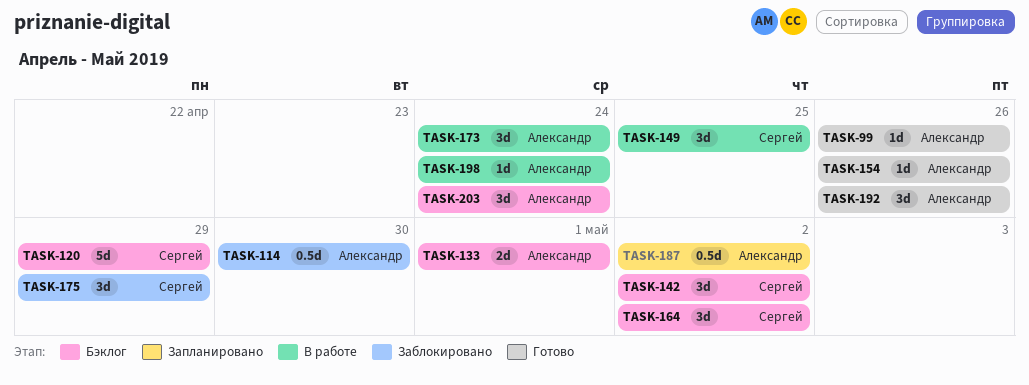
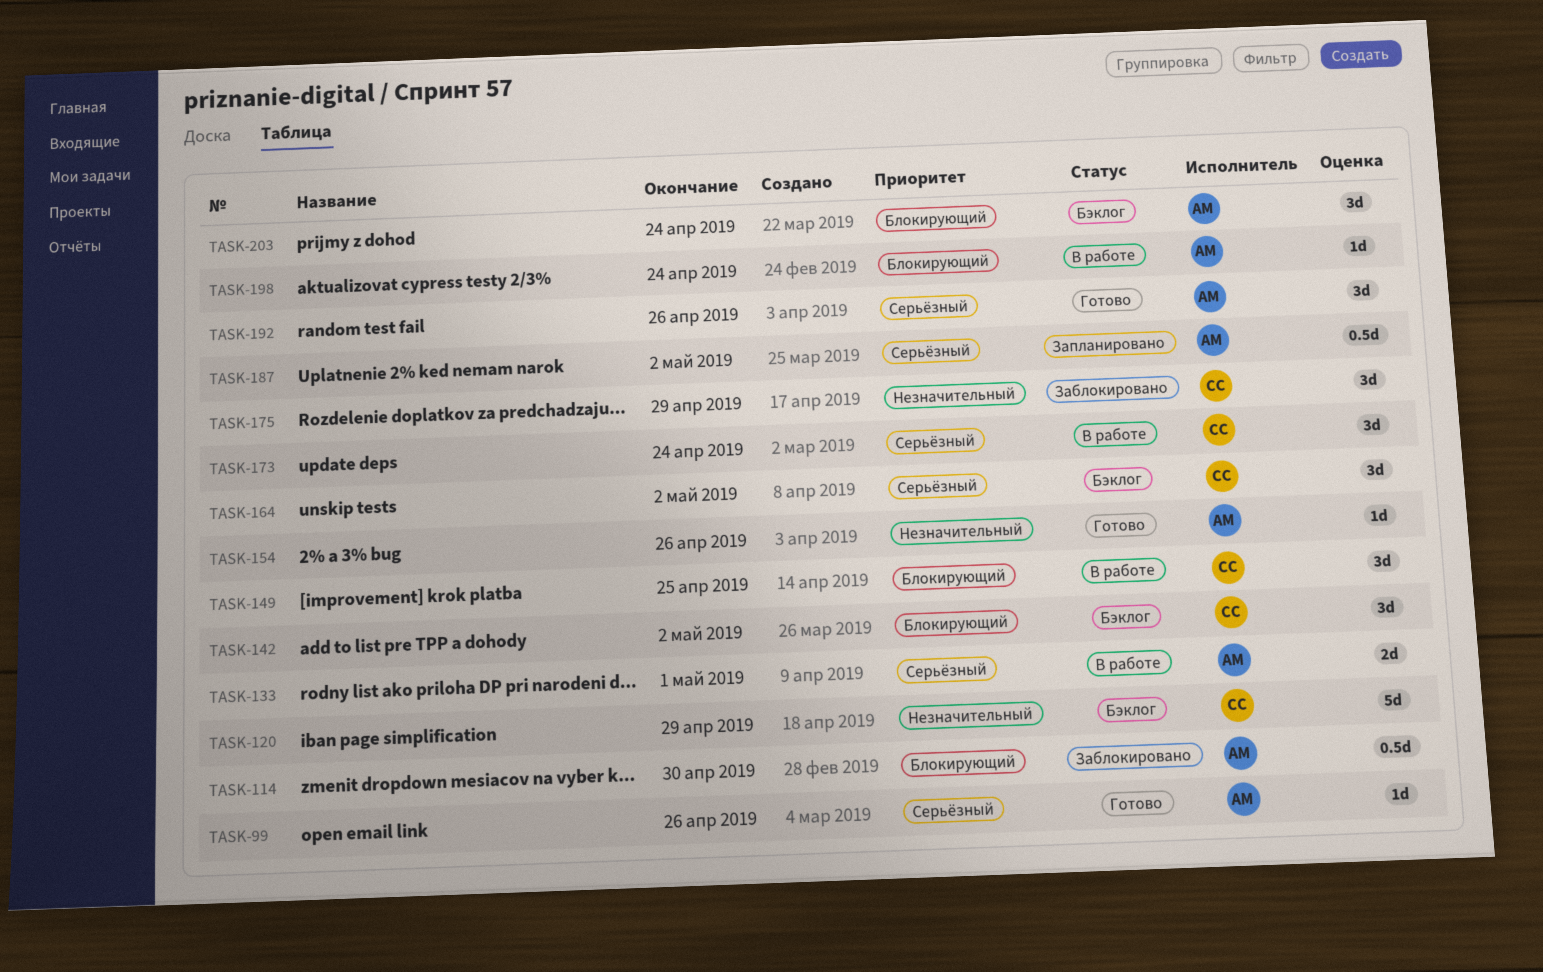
TASK-133, status: Бэклог -> В работе
TASK-173, owner: Александр -> Сергей

